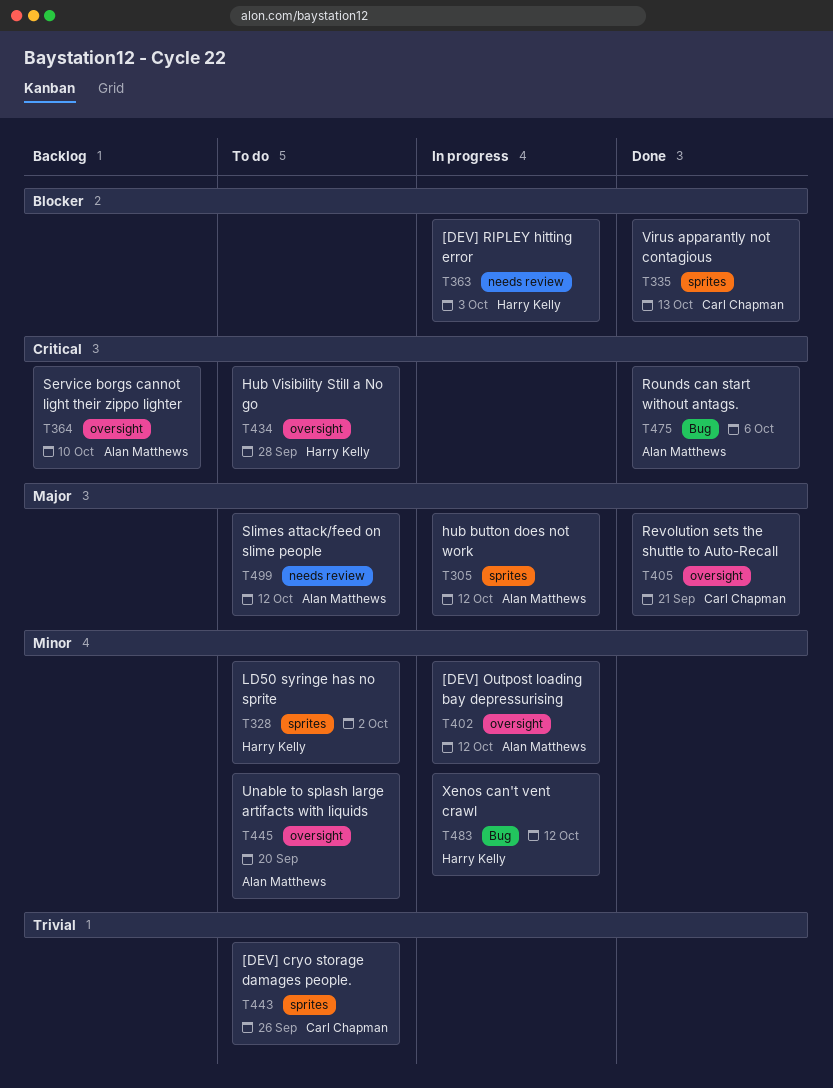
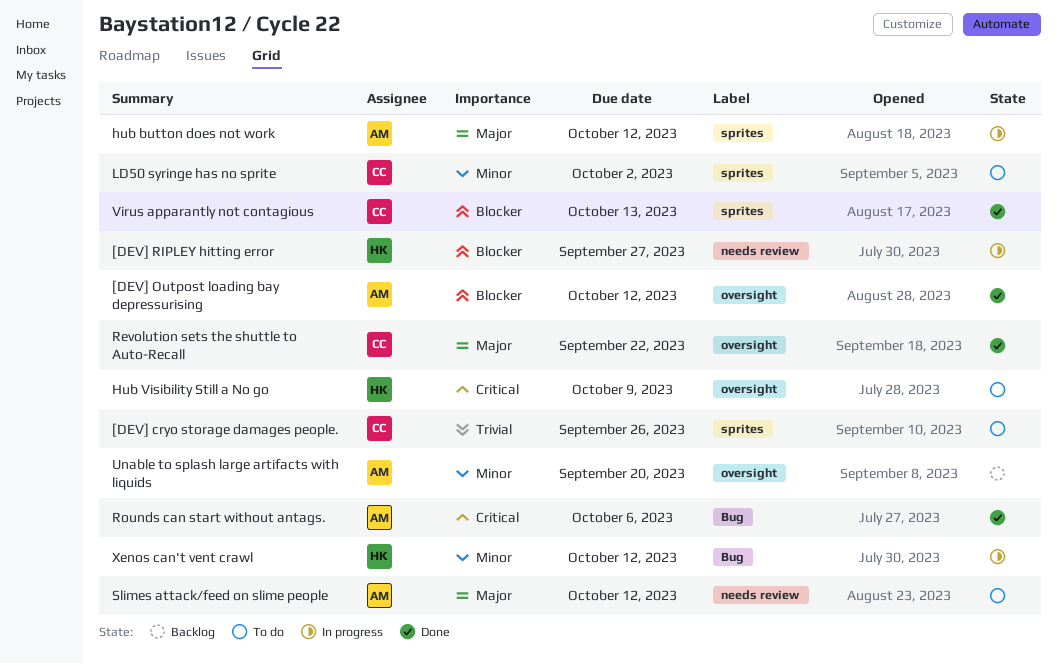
[DEV] Outpost loading bay depressurising, status: In progress -> Done
[DEV] Outpost loading bay depressurising, priority: Minor -> Blocker
[DEV] RIPLEY hitting error, due: Oct 3 -> Sep 27
Hub Visibility Still a No go, due: Sep 28 -> Oct 9
LD50 syringe has no sprite, owner: Harry Kelly -> Carl Chapman
Revolution sets the shuttle to Auto-Recall, due: Sep 21 -> Sep 22
Service borgs cannot light their zippo lighter: present -> none
Unable to splash large artifacts with liquids, status: To do -> Backlog

